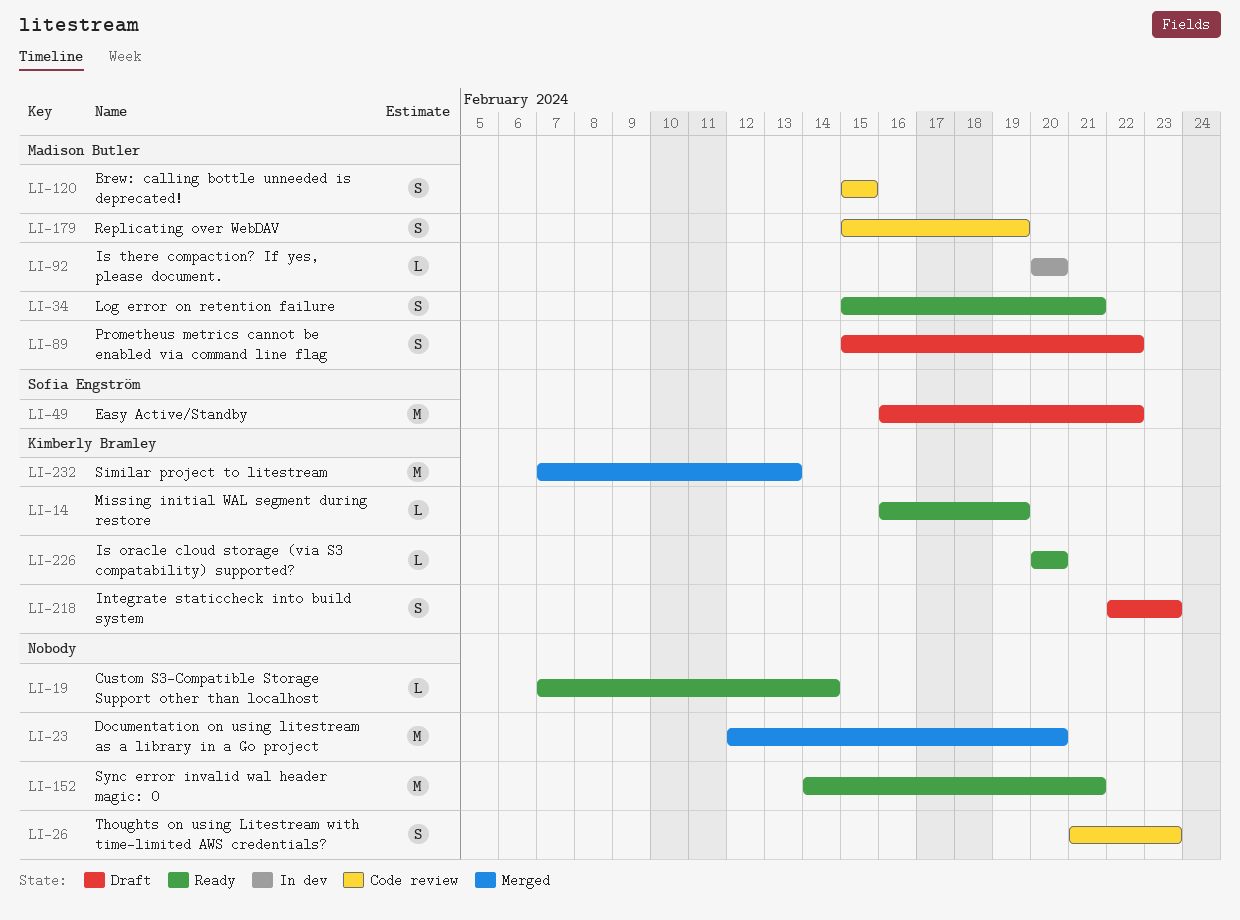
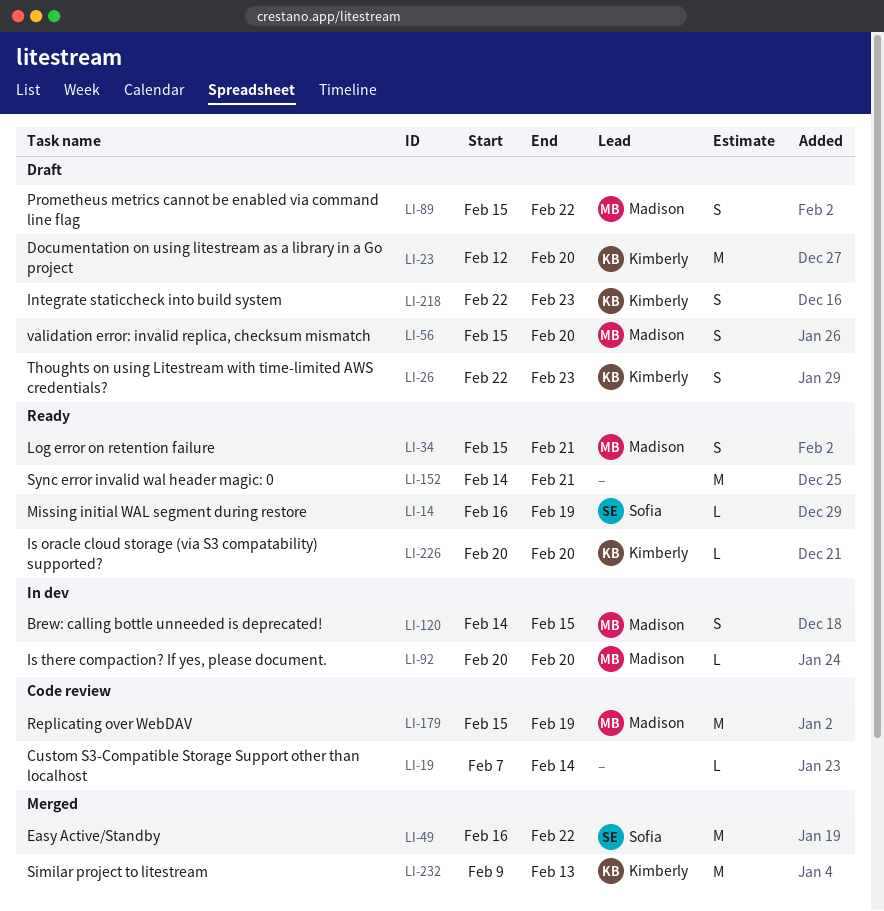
LI-14, owner: Kimberly Bramley -> Sofia Engström
LI-19, status: Ready -> Code review
LI-23, status: Merged -> Draft
LI-23, owner: none -> Kimberly Bramley
LI-26, status: Code review -> Draft
LI-26, owner: none -> Kimberly Bramley
LI-26, start: Feb 21 -> Feb 22
LI-49, status: Draft -> Merged
LI-56: none -> present
LI-120, status: Code review -> In dev
LI-120, start: Feb 15 -> Feb 14
LI-179, estimate: S -> M
LI-232, start: Feb 7 -> Feb 9

